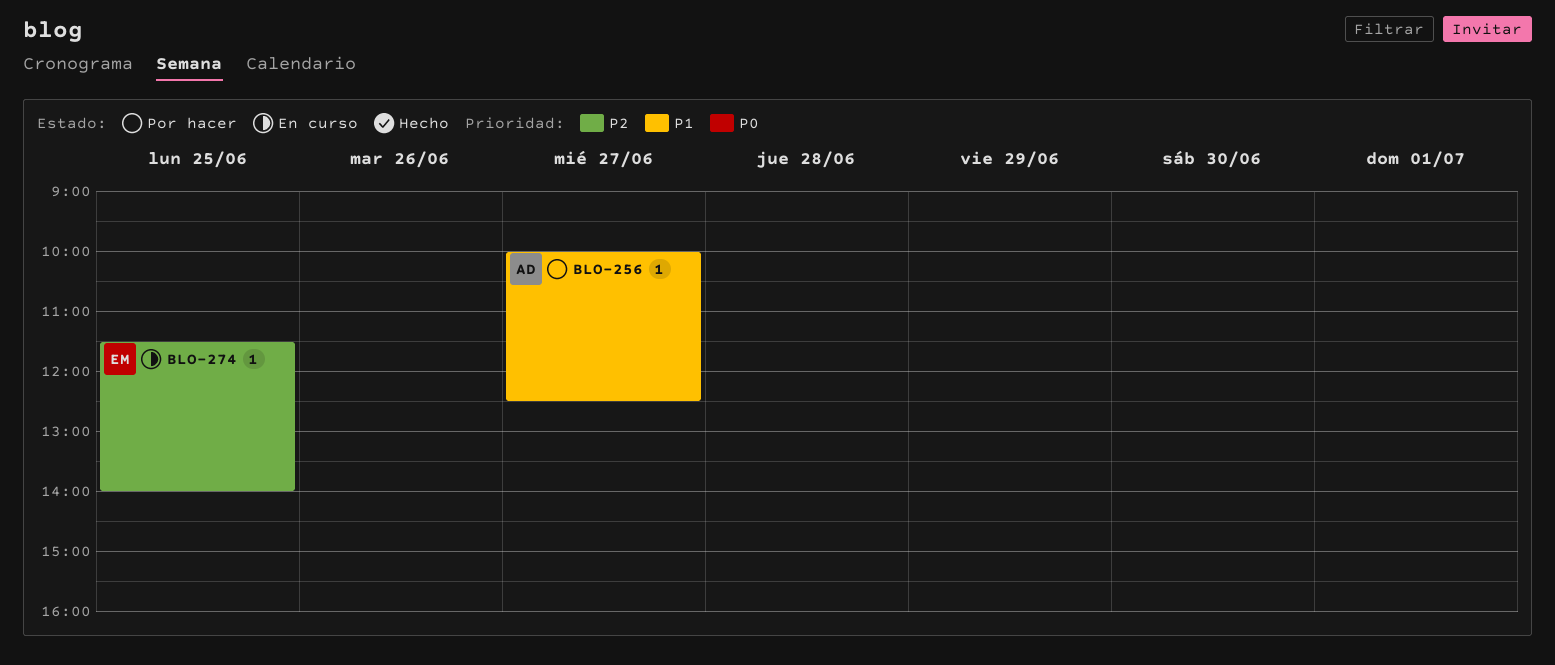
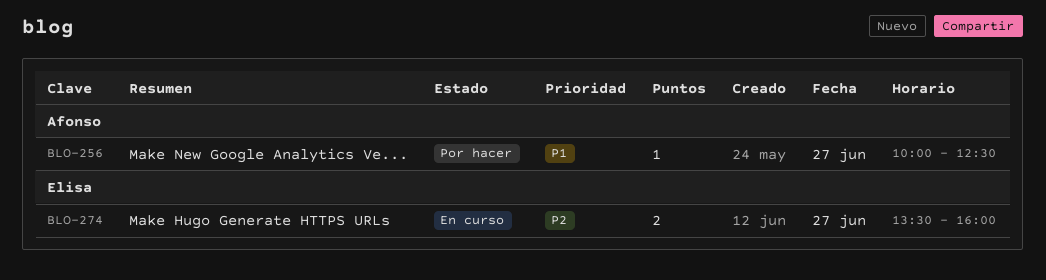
BLO-274, estimate: 1 -> 2
BLO-274, day: Jun 25 -> Jun 27
BLO-274, begins: 11:30 -> 13:30
BLO-274, ends: 14:00 -> 16:00

